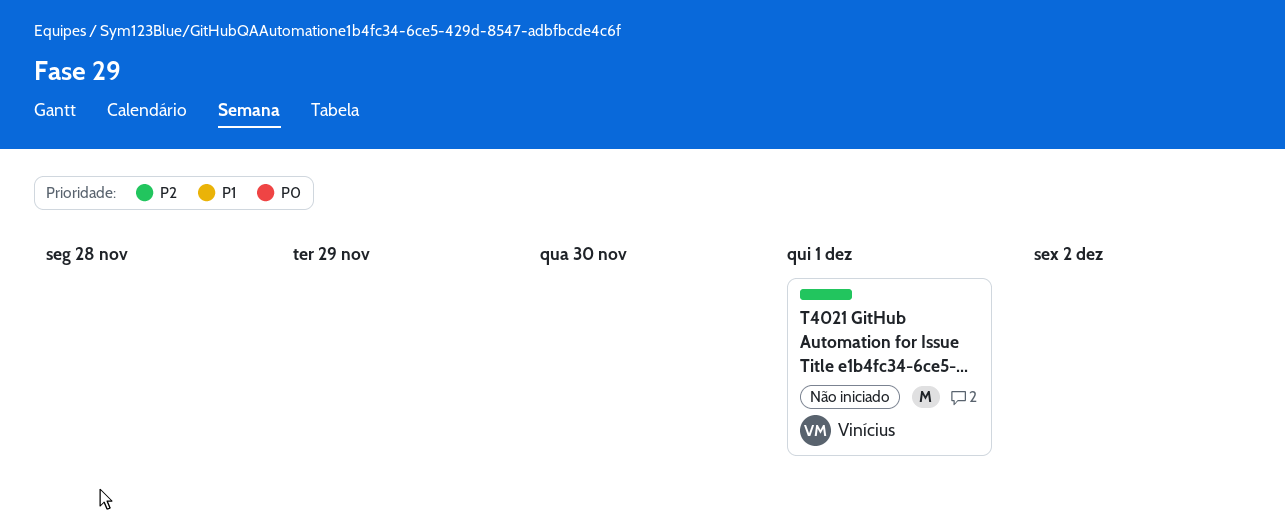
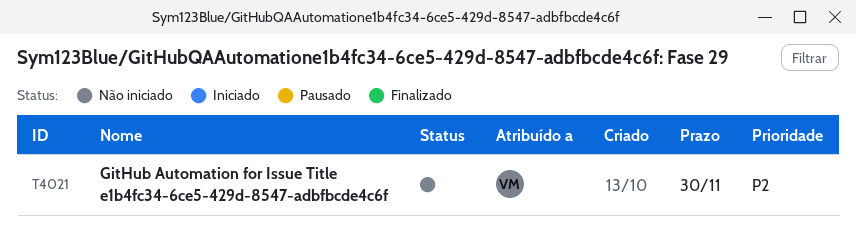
T4021, due: Dec 1 -> Nov 30

